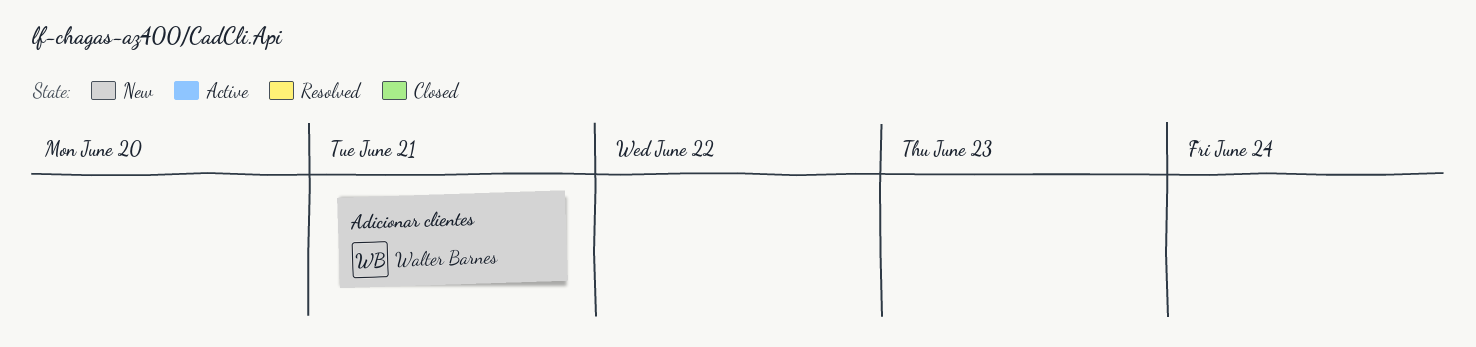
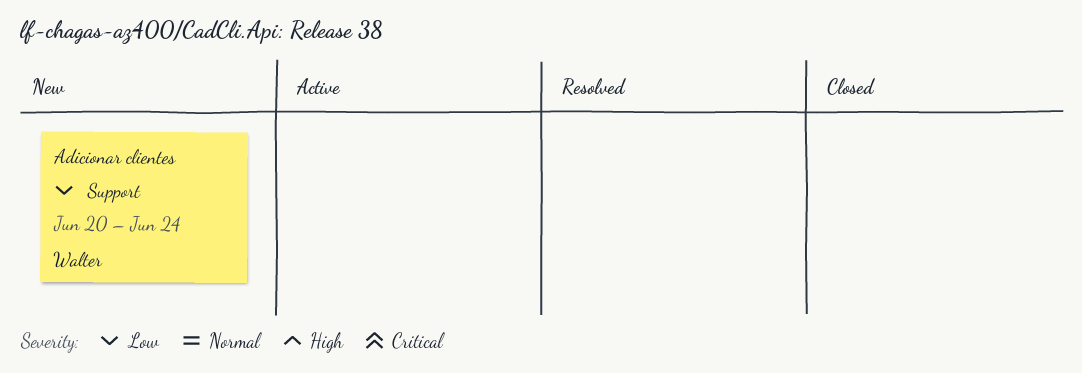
Adicionar clientes, due: Jun 21 -> Jun 24

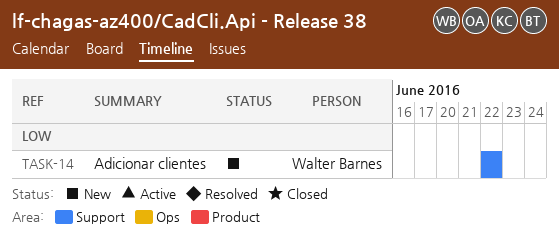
Adicionar clientes, start: Jun 20 -> Jun 22
Adicionar clientes, due: Jun 24 -> Jun 22

